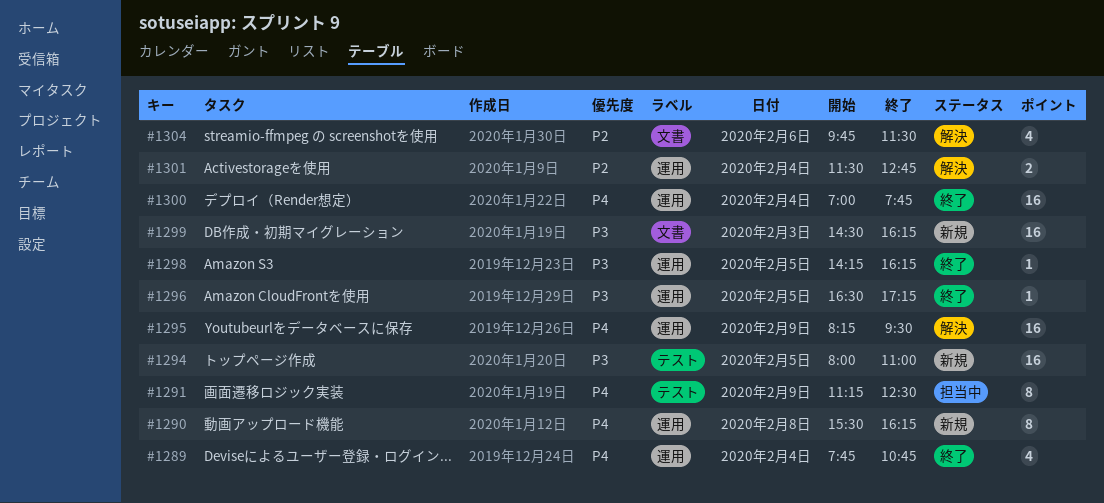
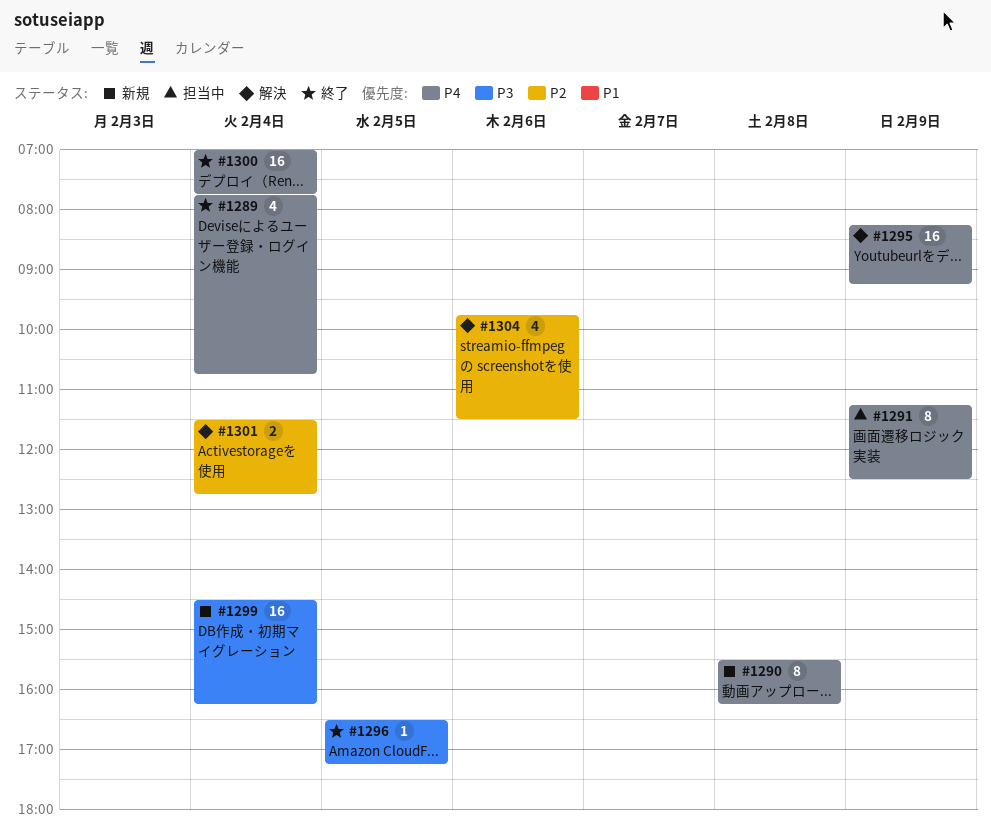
#1294: present -> none
#1295, ends: 09:30 -> 09:15
#1298: present -> none
#1299, day: Feb 3 -> Feb 4

